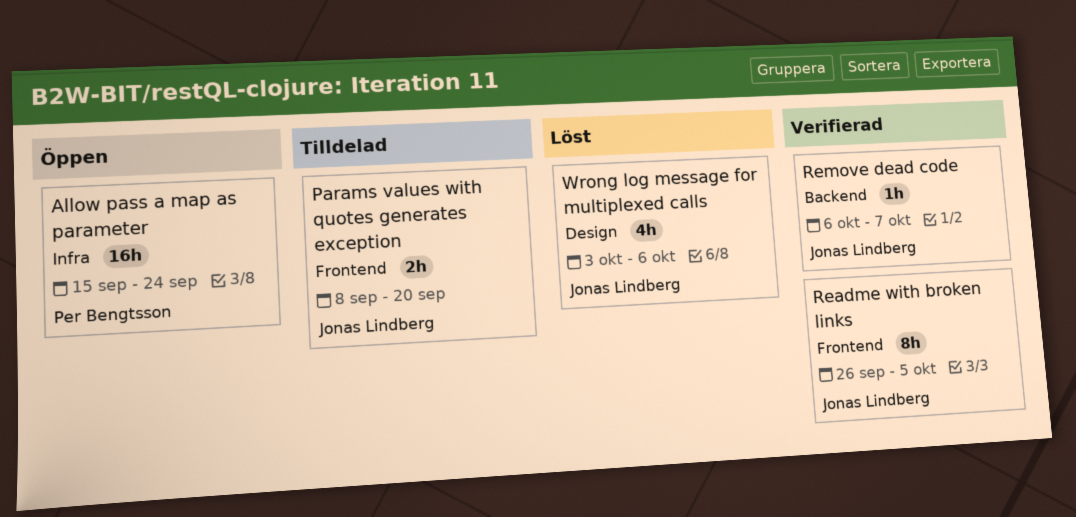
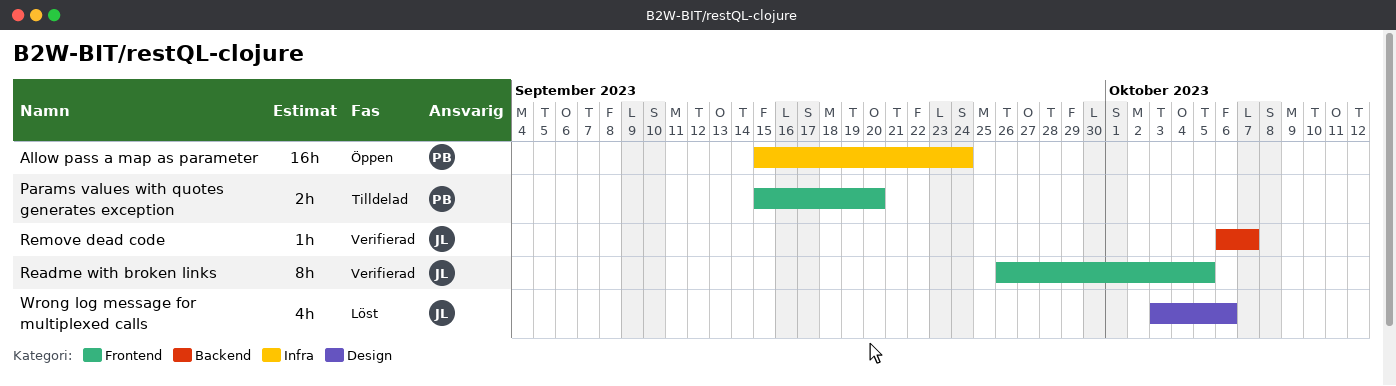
Params values with quotes generates exception, owner: Jonas Lindberg -> Per Bengtsson
Params values with quotes generates exception, start: Sep 8 -> Sep 15

